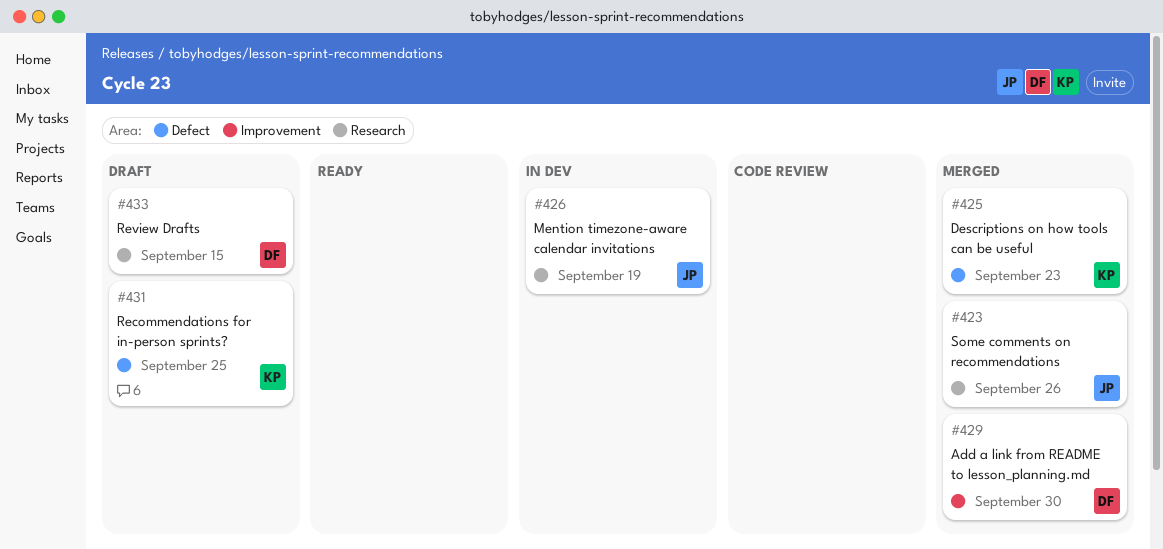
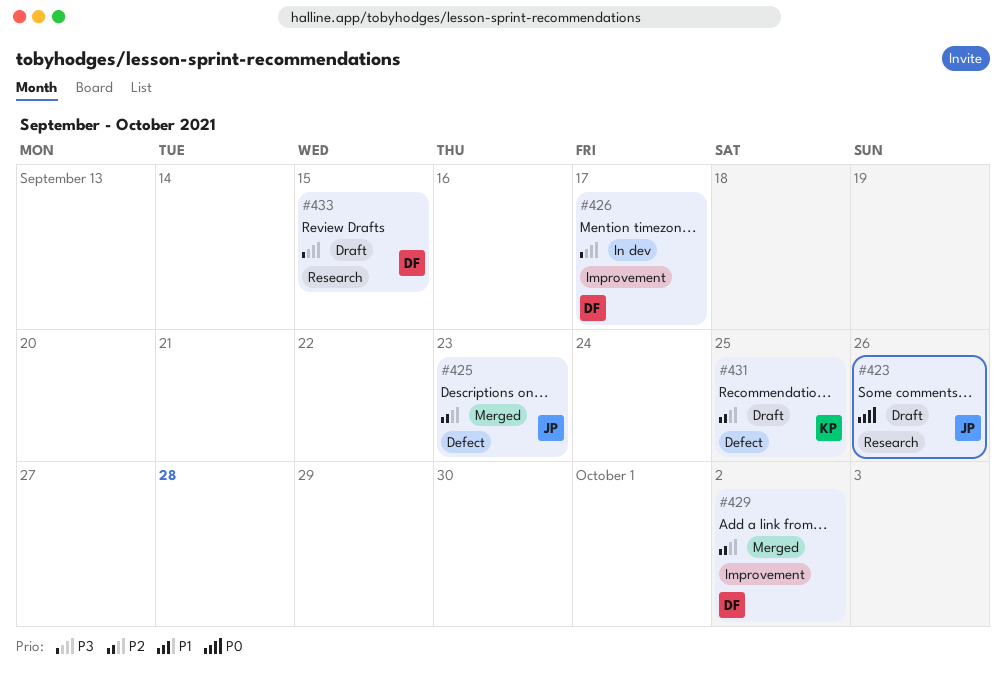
#423, status: Merged -> Draft
#425, owner: KP -> JP
#426, owner: JP -> DF
#426, label: Research -> Improvement
#426, due: Sep 19 -> Sep 17
#429, due: Sep 30 -> Oct 2

